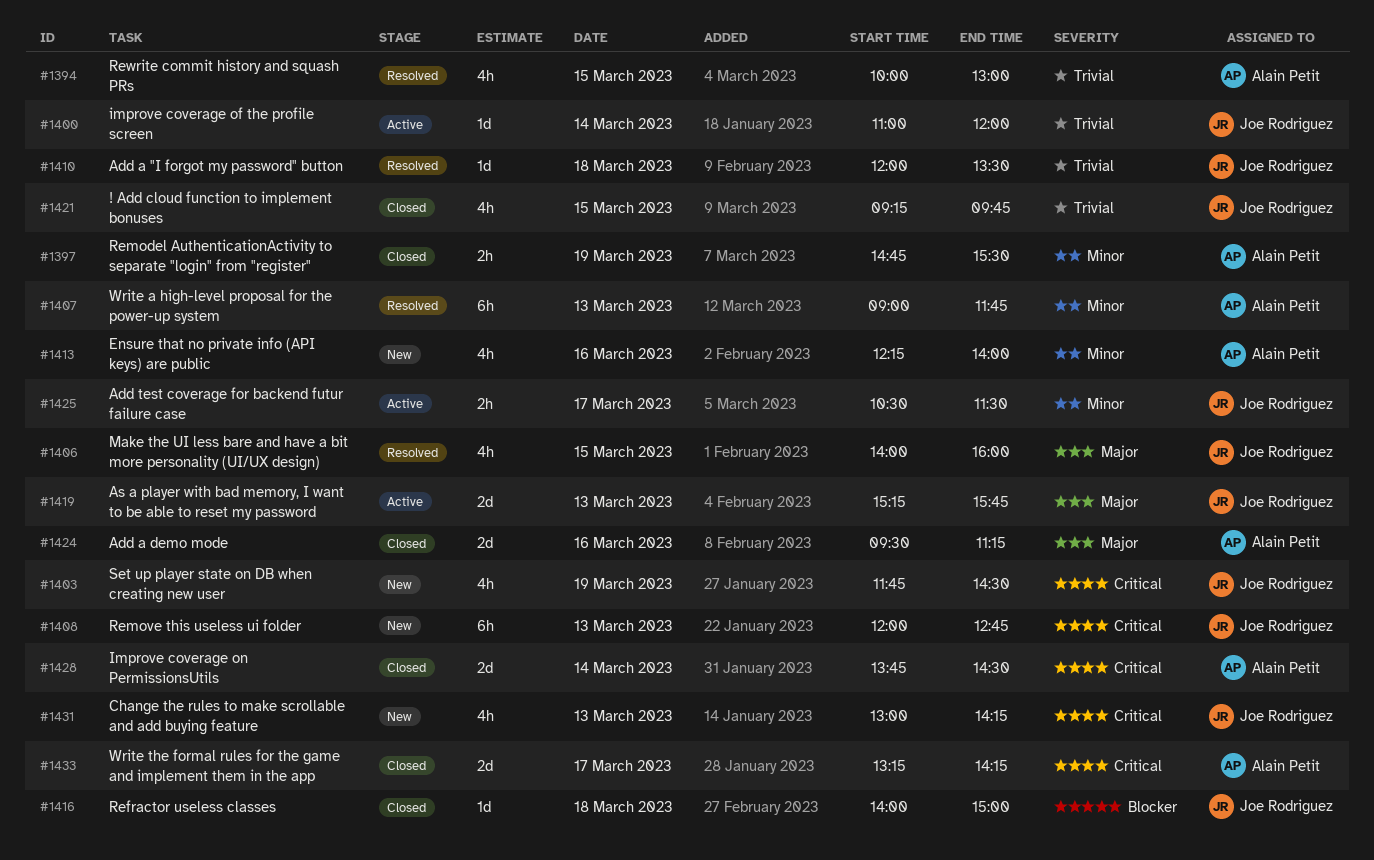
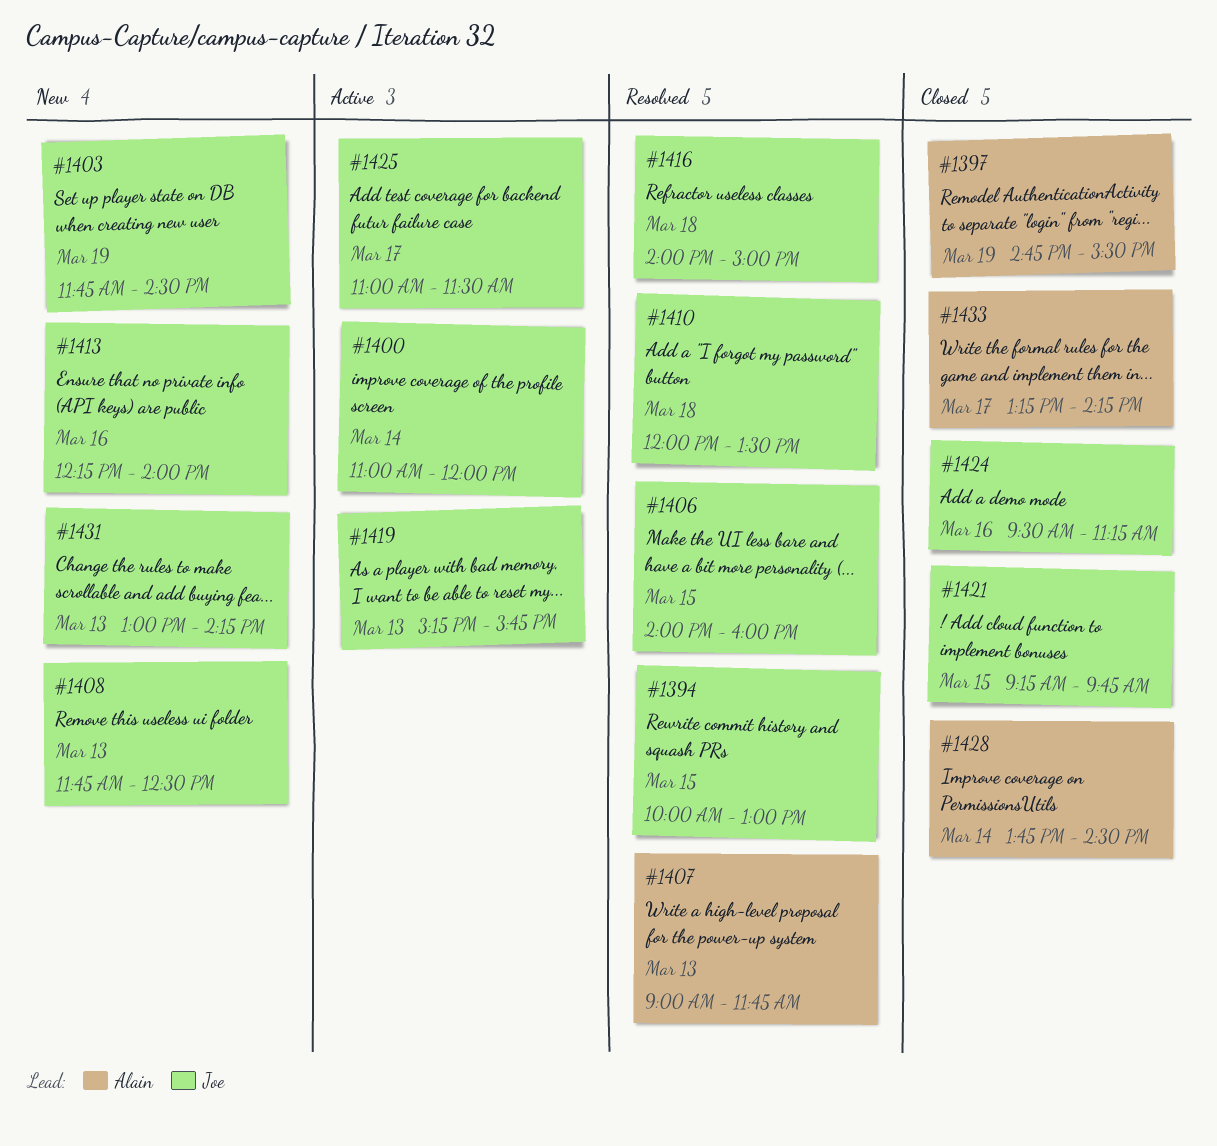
#1394, owner: Alain Petit -> Joe Rodriguez
#1408, begins: 12:00 -> 11:45
#1408, ends: 12:45 -> 12:30
#1413, owner: Alain Petit -> Joe Rodriguez
#1416, status: Closed -> Resolved
#1424, owner: Alain Petit -> Joe Rodriguez
#1425, begins: 10:30 -> 11:00

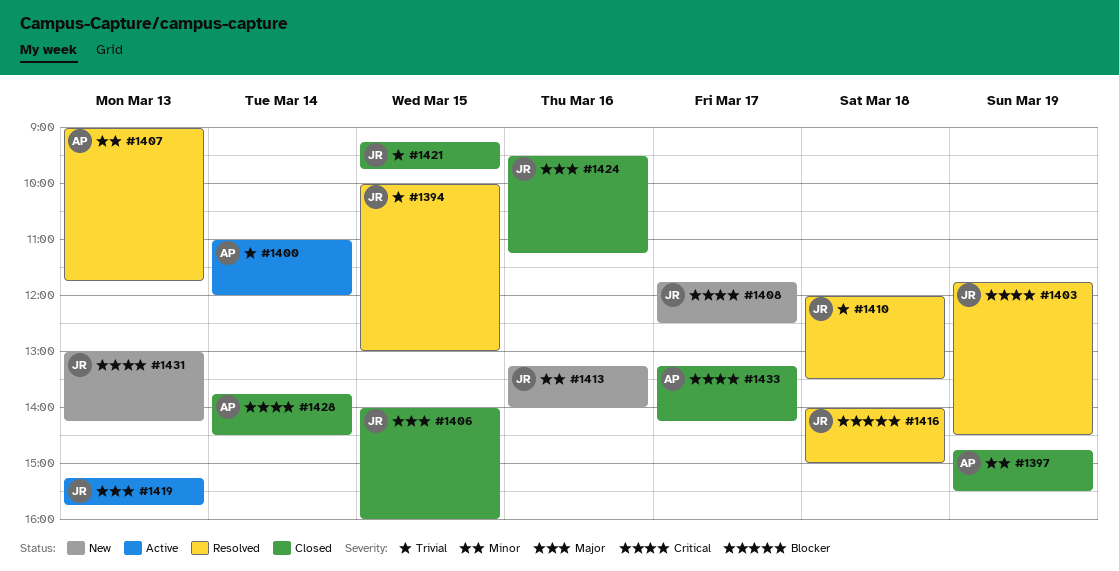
#1400, owner: Joe -> Alain
#1403, status: New -> Resolved
#1406, status: Resolved -> Closed
#1408, day: Mar 13 -> Mar 17
#1413, begins: 12:15 -> 13:15
#1425: present -> none

